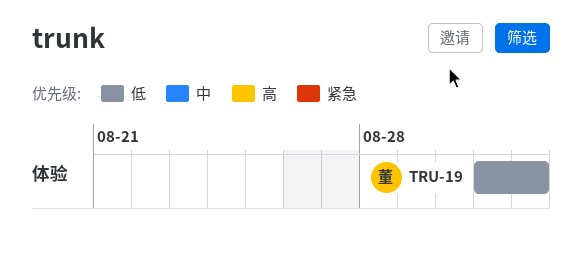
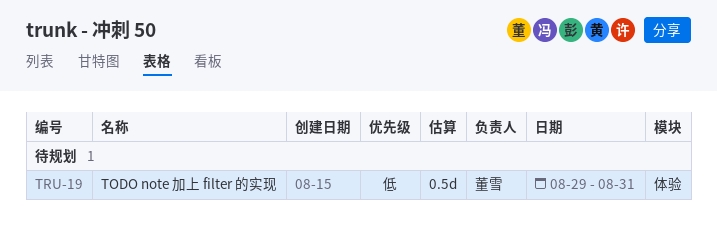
TRU-19, start: Aug 31 -> Aug 29
TRU-19, due: Sep 1 -> Aug 31

